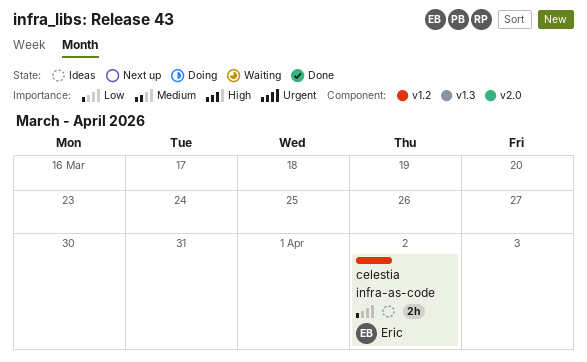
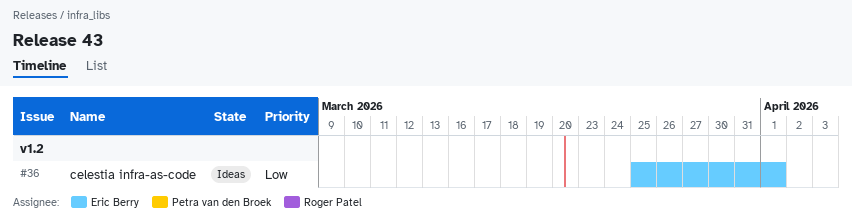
celestia infra-as-code, due: Apr 2 -> Apr 1

